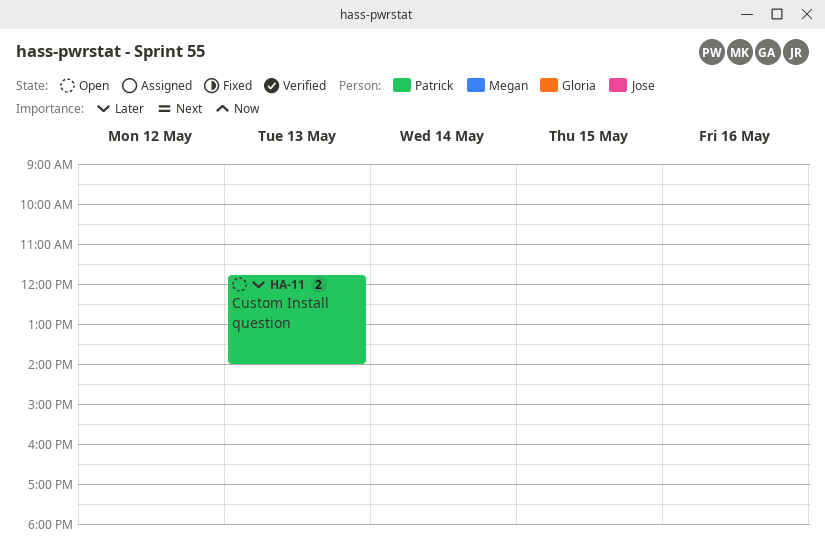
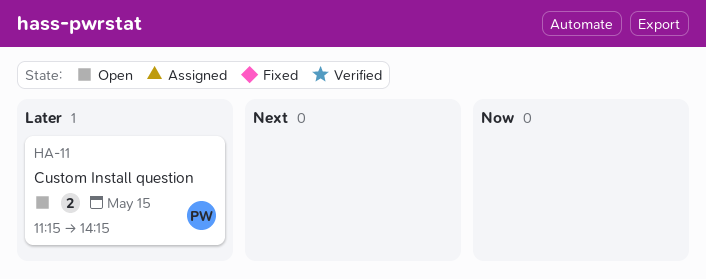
HA-11, day: May 13 -> May 15
HA-11, begins: 11:45 -> 11:15
HA-11, ends: 14:00 -> 14:15

